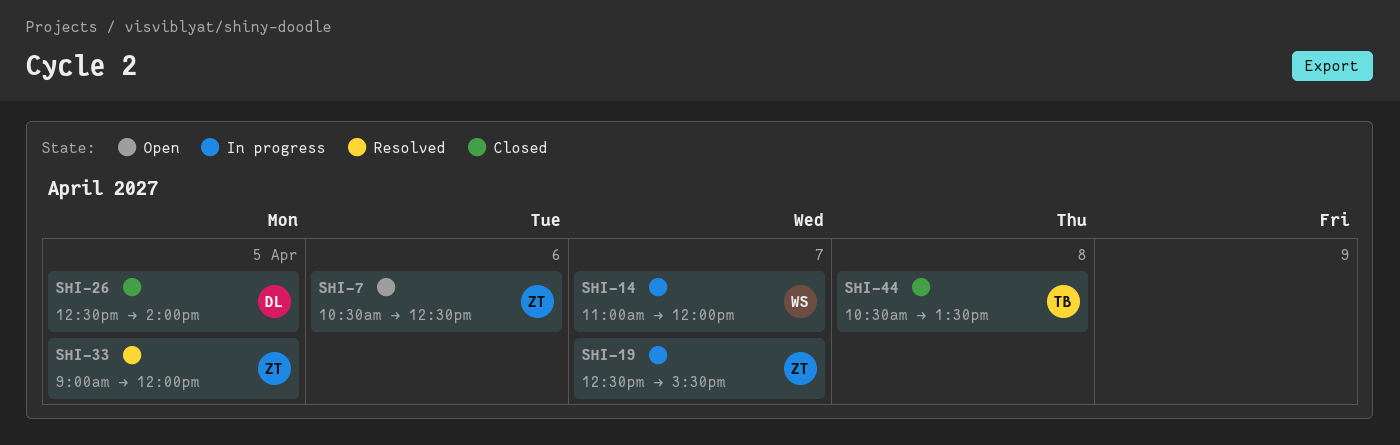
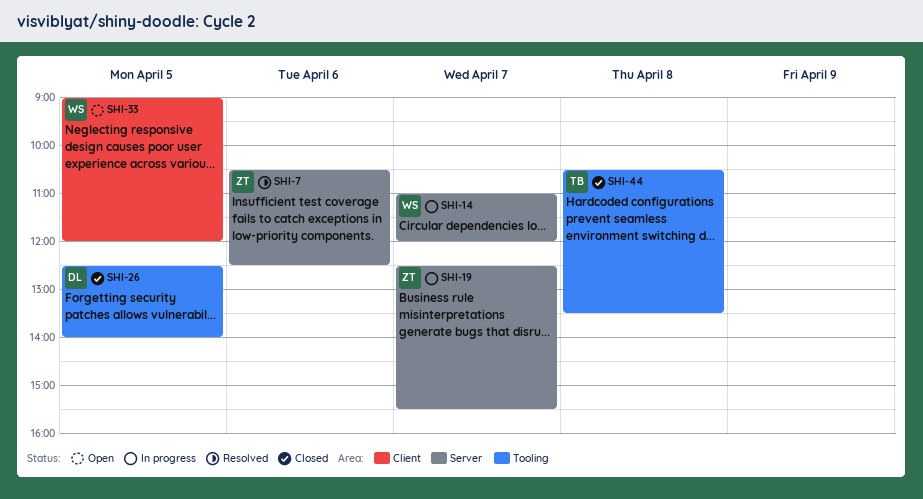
SHI-7, status: Open -> Resolved
SHI-33, status: Resolved -> Open
SHI-33, owner: ZT -> WS

